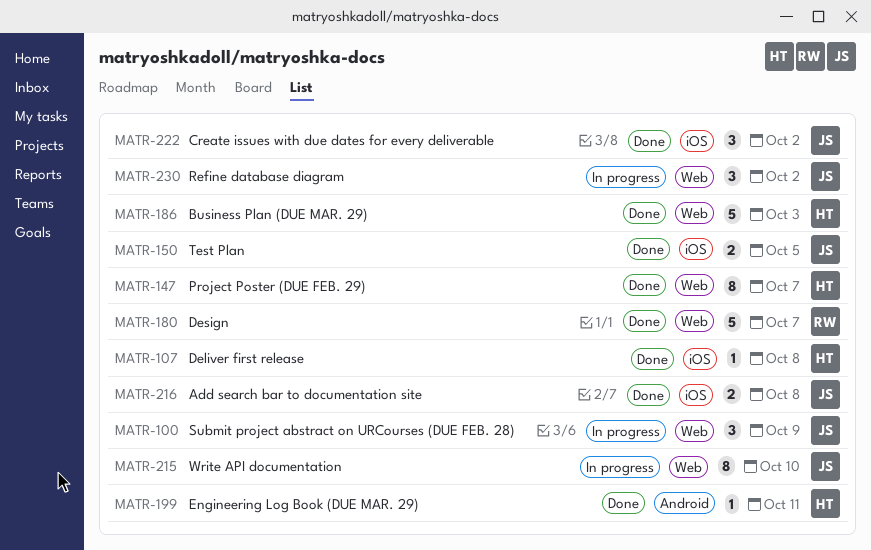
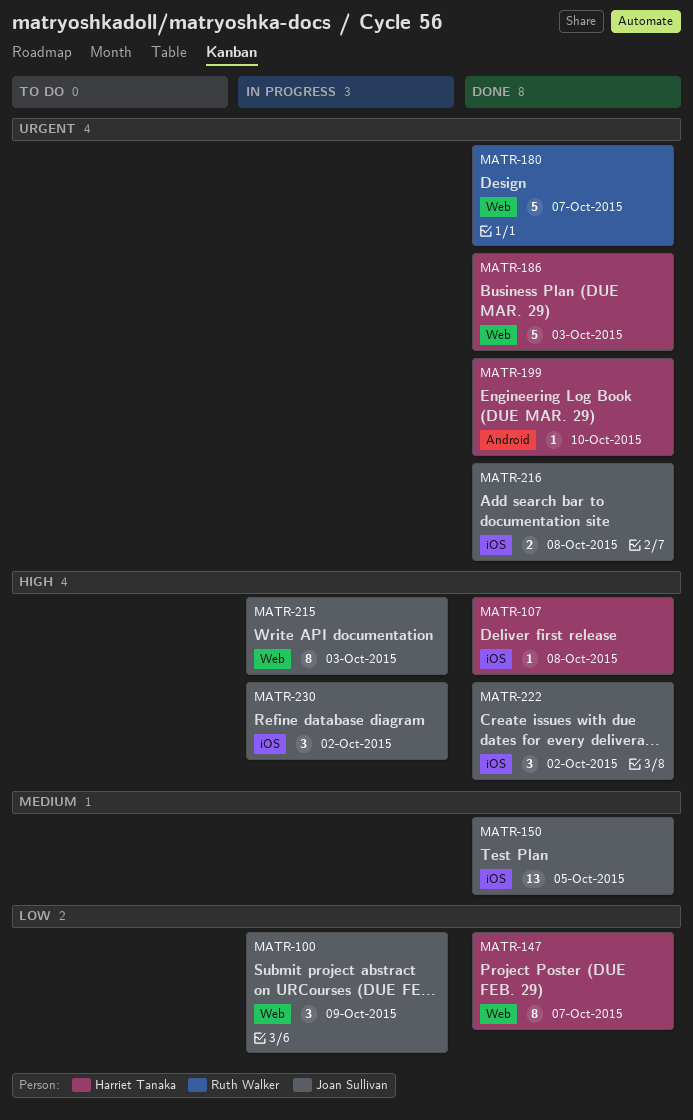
MATR-150, estimate: 2 -> 13
MATR-199, due: Oct 11 -> Oct 10
MATR-215, due: Oct 10 -> Oct 3
MATR-230, label: Web -> iOS

